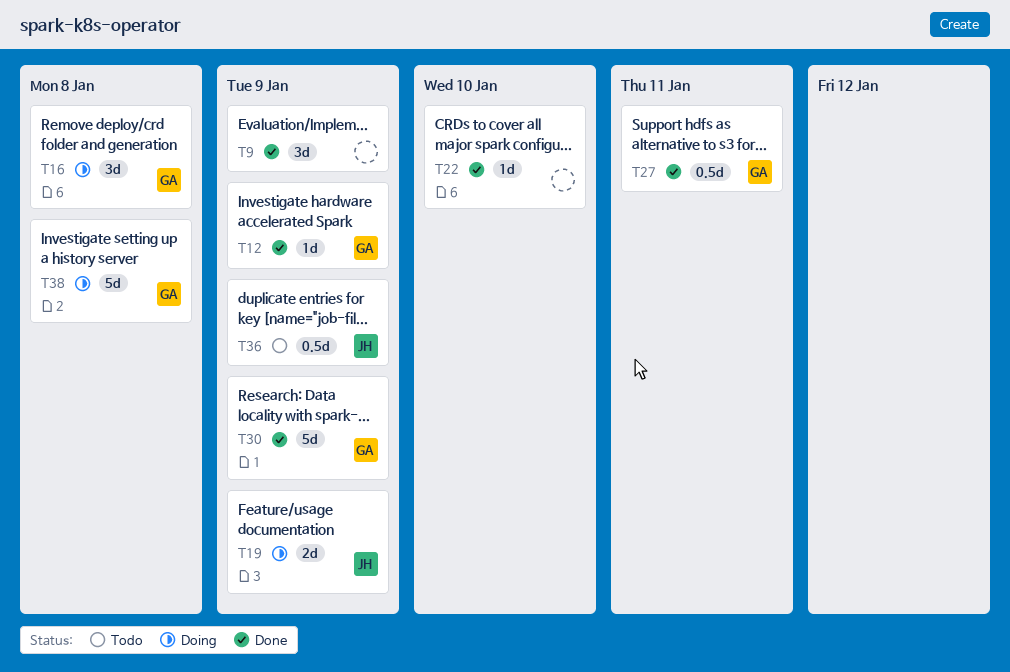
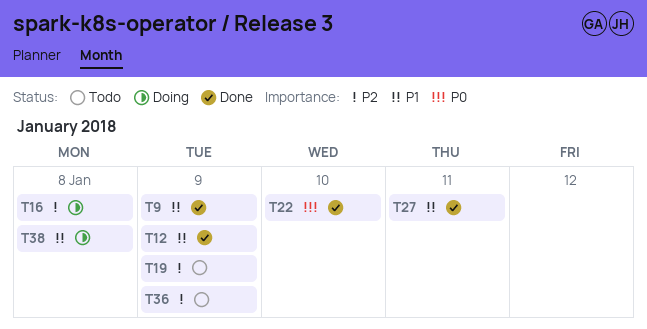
T19, status: Doing -> Todo
T30: present -> none

